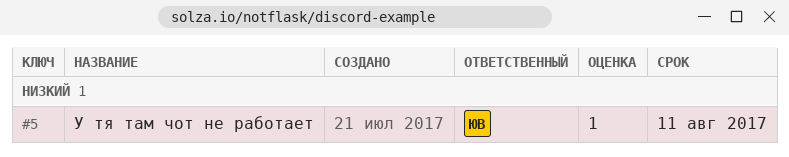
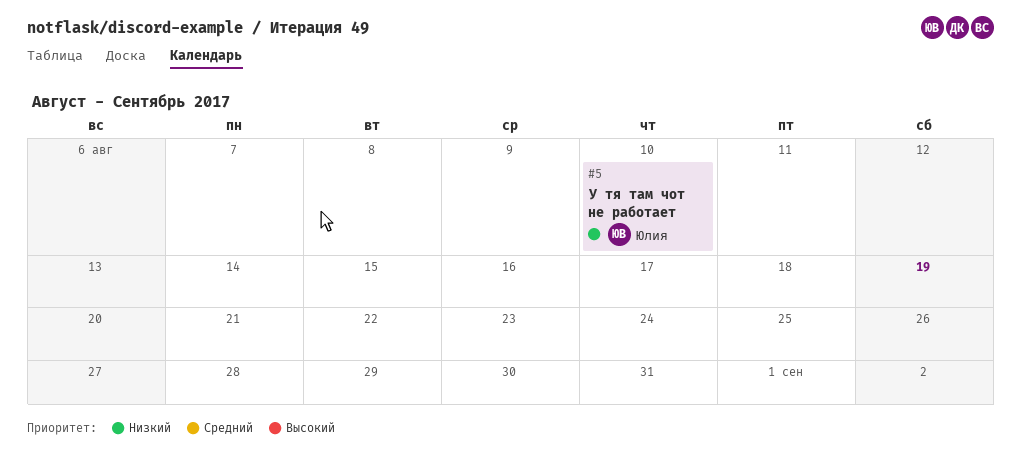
#5, due: Aug 11 -> Aug 10

